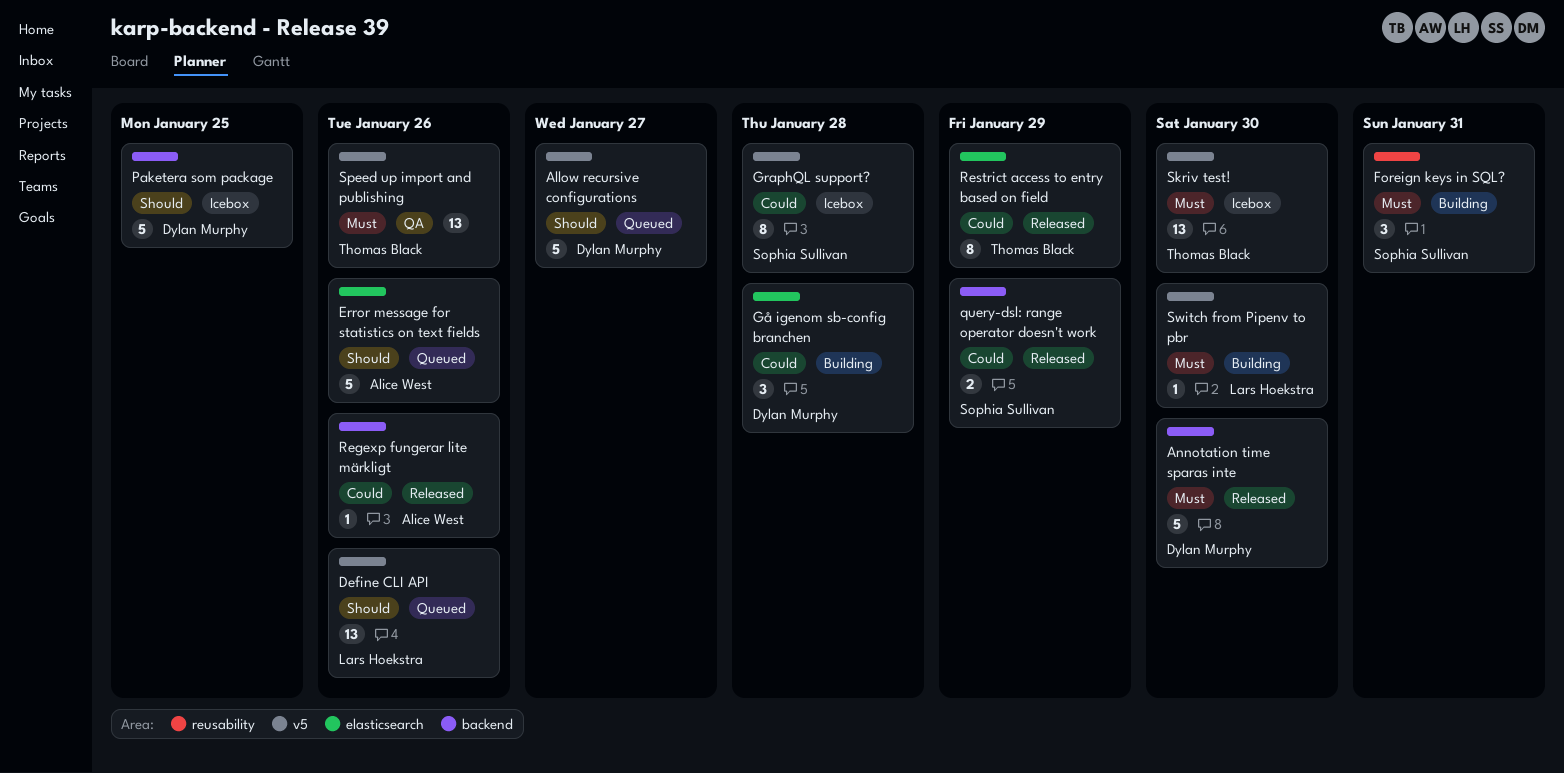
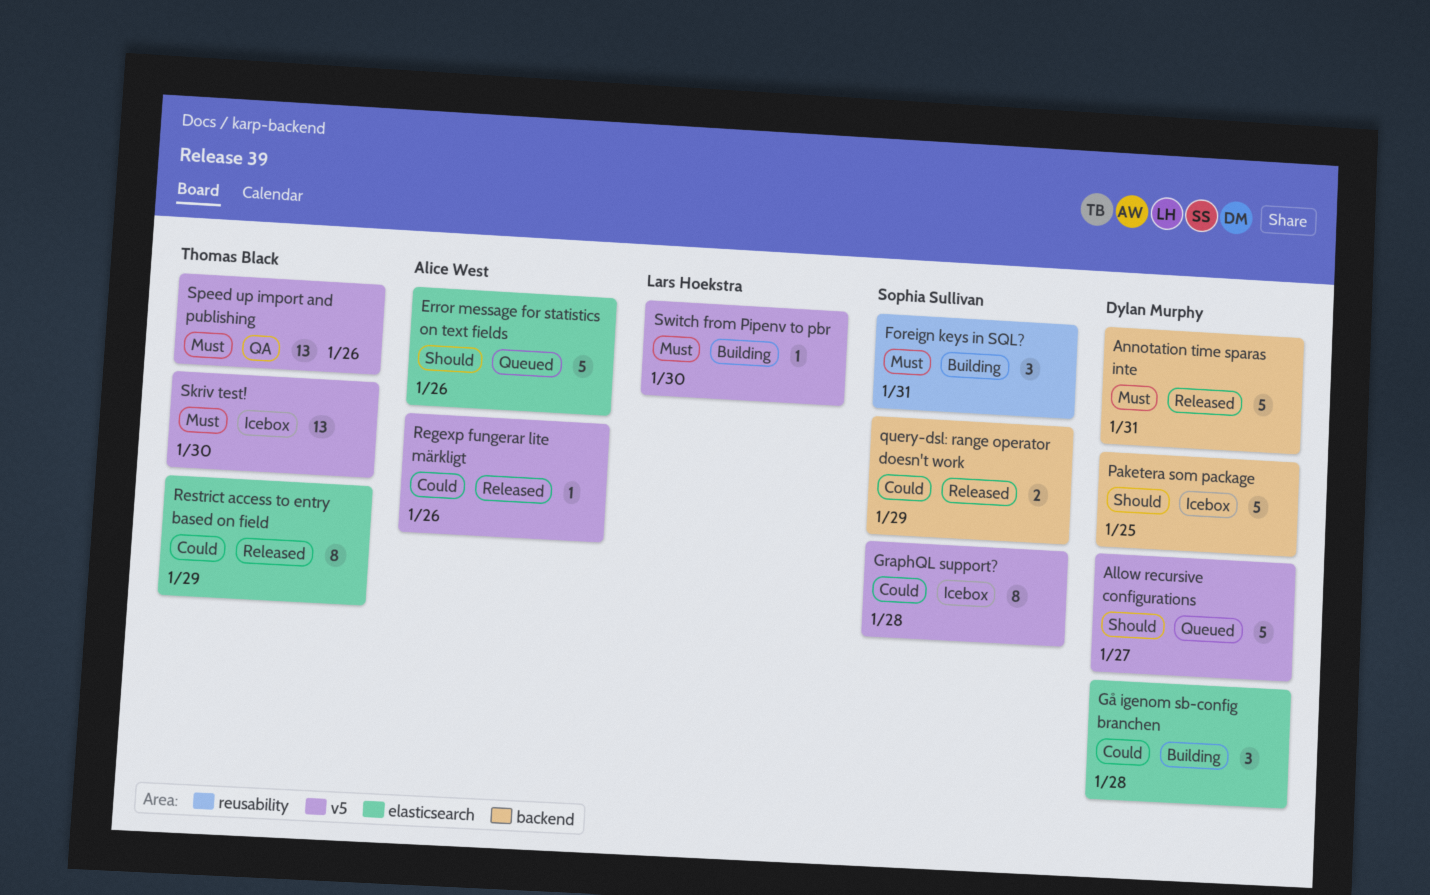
Annotation time sparas inte, due: Jan 30 -> Jan 31
Define CLI API: present -> none
Regexp fungerar lite märkligt, label: backend -> v5

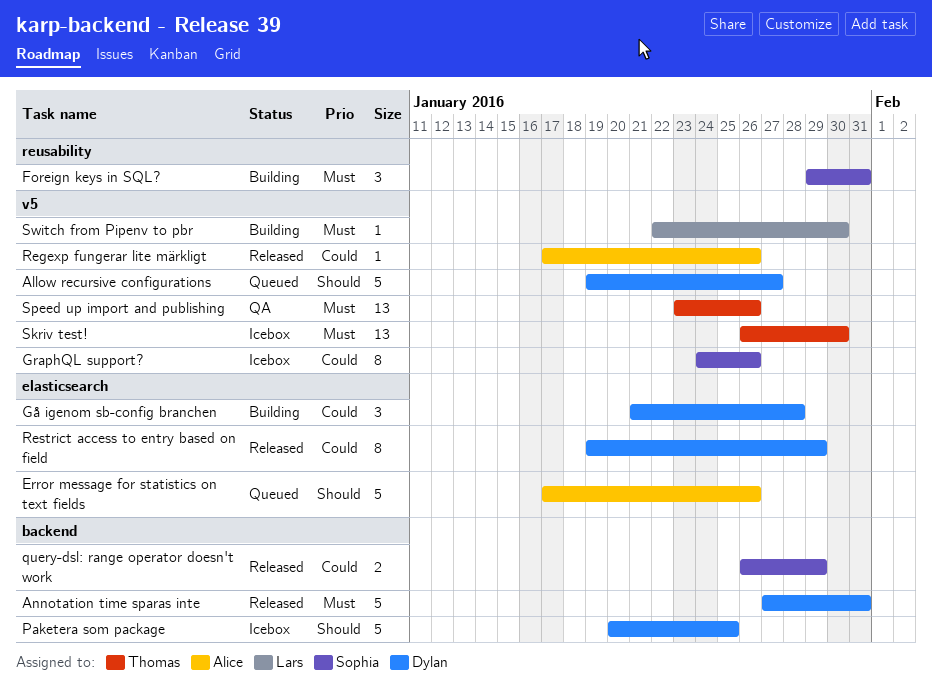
GraphQL support?, due: Jan 28 -> Jan 26
Restrict access to entry based on field, owner: Thomas Black -> Dylan Murphy

